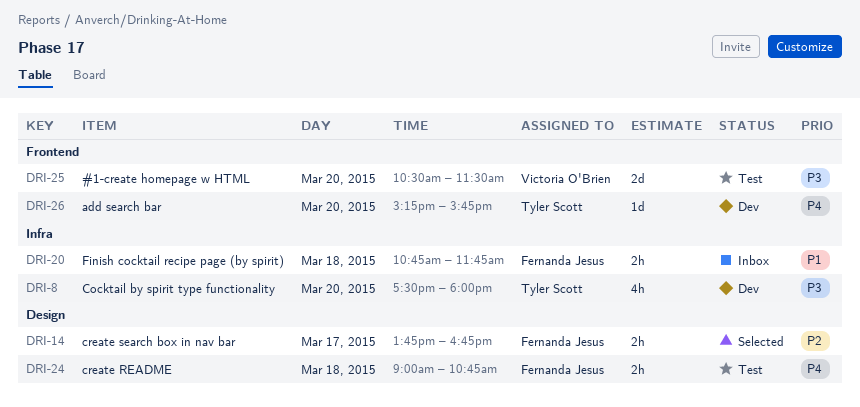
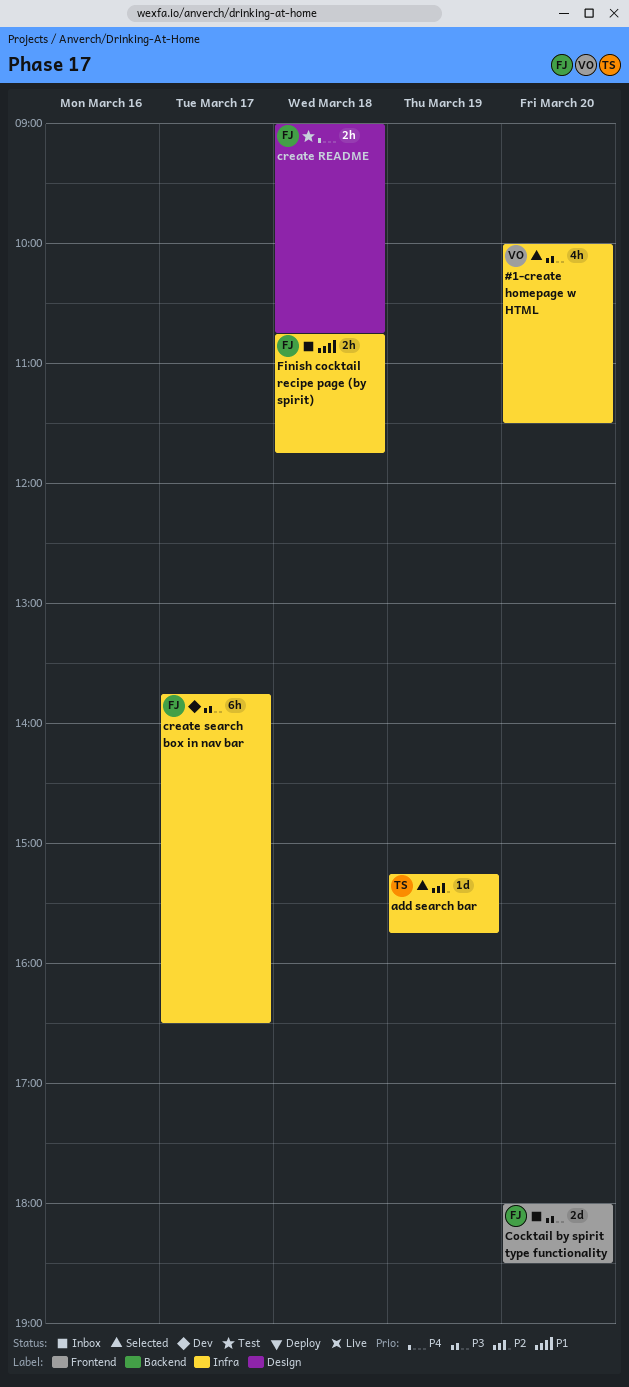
#1-create homepage w HTML, status: Test -> Selected
#1-create homepage w HTML, label: Frontend -> Infra
#1-create homepage w HTML, estimate: 2d -> 4h
#1-create homepage w HTML, begins: 10:30 -> 10:00
add search bar, status: Dev -> Selected
add search bar, priority: P4 -> P2
add search bar, label: Frontend -> Infra
add search bar, day: Mar 20 -> Mar 19
Cocktail by spirit type functionality, status: Dev -> Inbox
Cocktail by spirit type functionality, owner: Tyler Scott -> Fernanda Jesus
Cocktail by spirit type functionality, label: Infra -> Frontend
Cocktail by spirit type functionality, estimate: 4h -> 2d
Cocktail by spirit type functionality, begins: 17:30 -> 18:00
Cocktail by spirit type functionality, ends: 18:00 -> 18:30
create search box in nav bar, status: Selected -> Dev
create search box in nav bar, priority: P2 -> P3
create search box in nav bar, label: Design -> Infra
create search box in nav bar, estimate: 2h -> 6h
create search box in nav bar, ends: 16:45 -> 16:30

